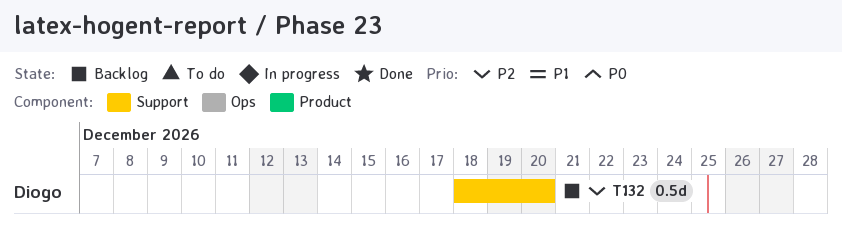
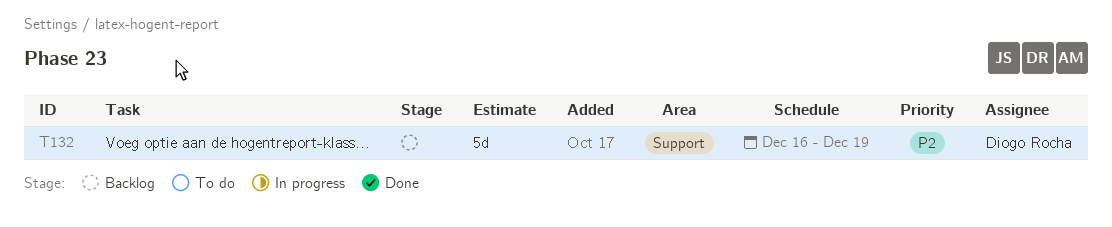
T132, estimate: 0.5d -> 5d
T132, start: Dec 18 -> Dec 16
T132, due: Dec 20 -> Dec 19

